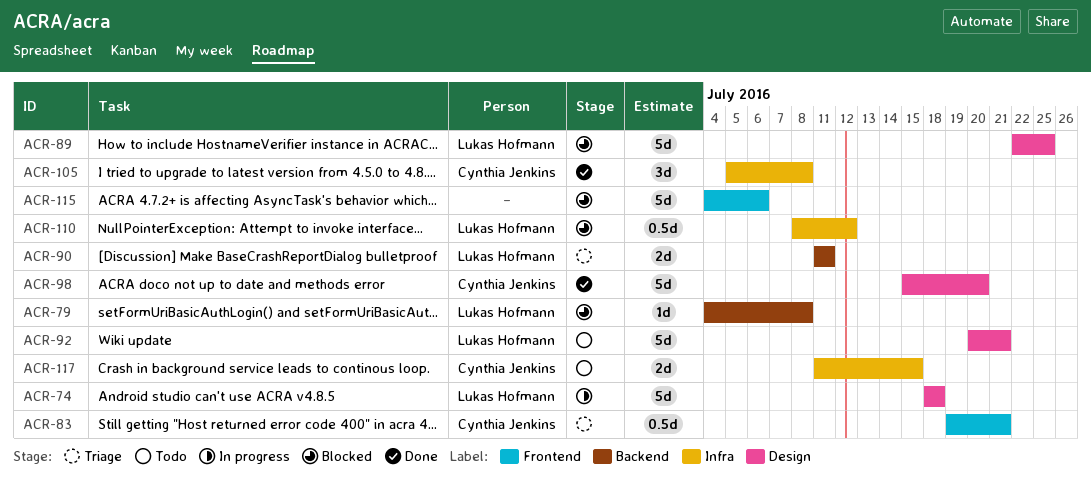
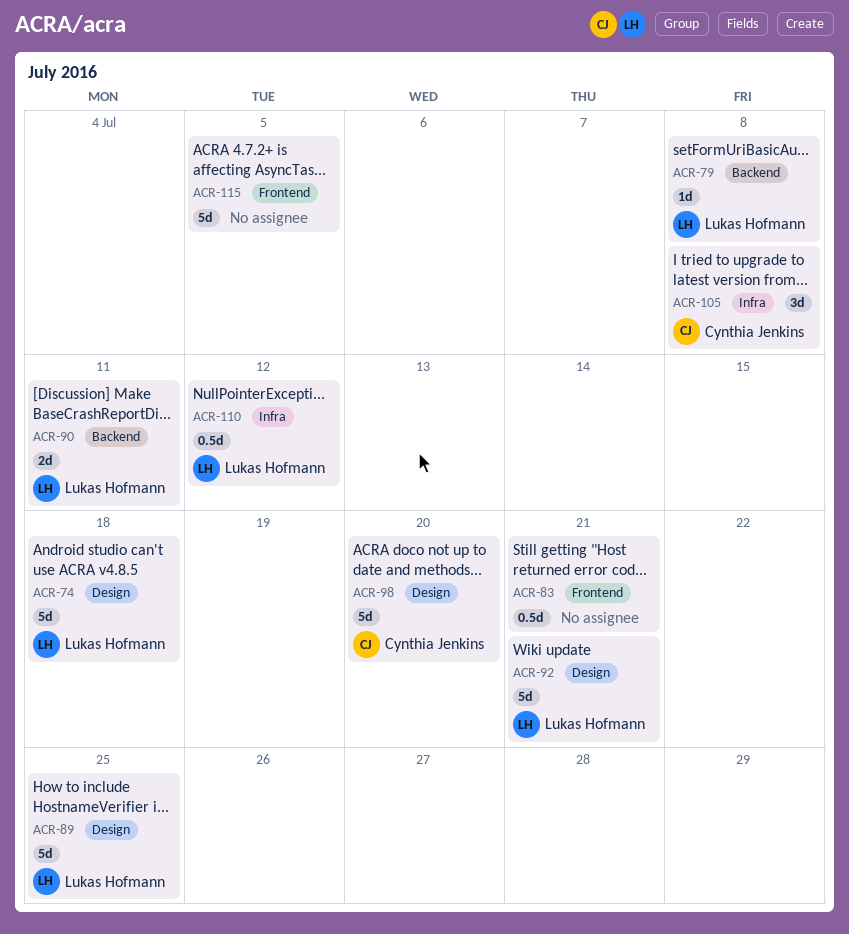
ACR-83, owner: Cynthia Jenkins -> none
ACR-115, due: Jul 6 -> Jul 5
ACR-117: present -> none

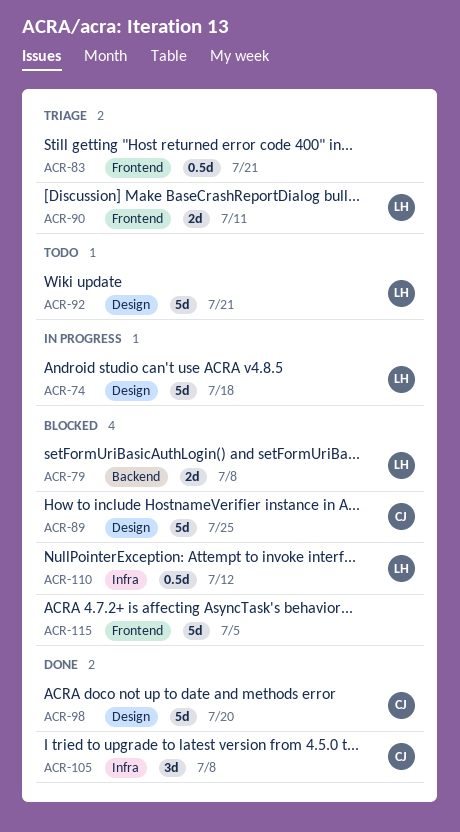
ACR-79, estimate: 1d -> 2d
ACR-89, owner: Lukas Hofmann -> Cynthia Jenkins
ACR-90, label: Backend -> Frontend

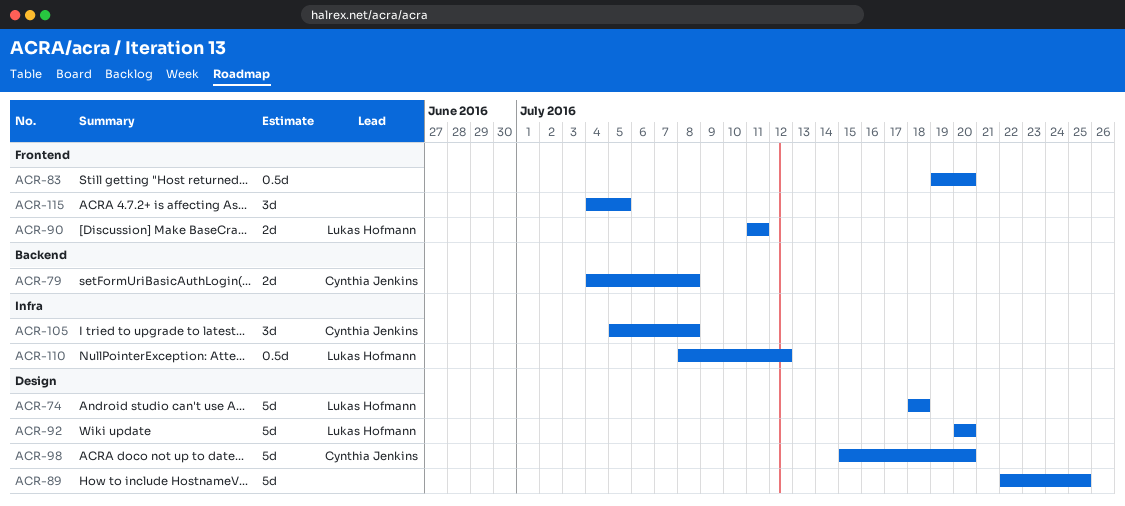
ACR-79, owner: Lukas Hofmann -> Cynthia Jenkins
ACR-83, due: Jul 21 -> Jul 20
ACR-89, owner: Cynthia Jenkins -> none
ACR-92, due: Jul 21 -> Jul 20
ACR-115, estimate: 5d -> 3d

